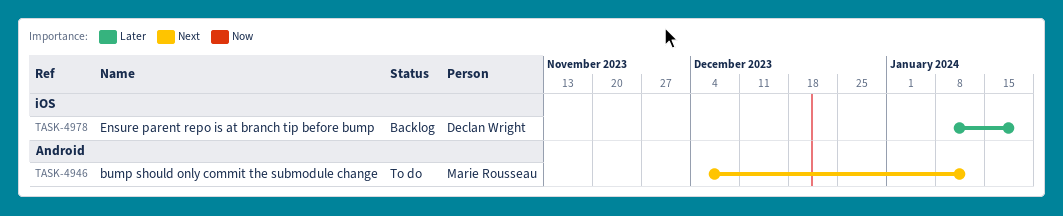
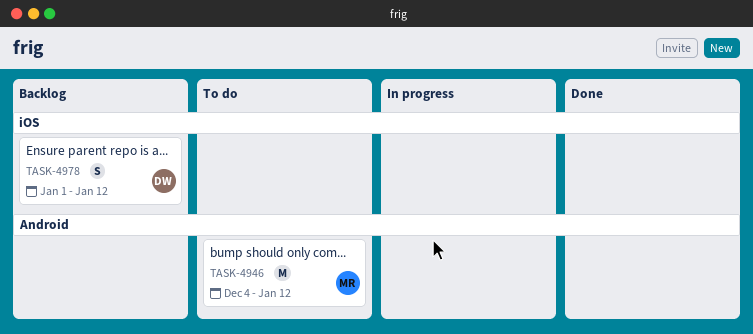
TASK-4978, start: Jan 8 -> Jan 1
TASK-4978, due: Jan 19 -> Jan 12

